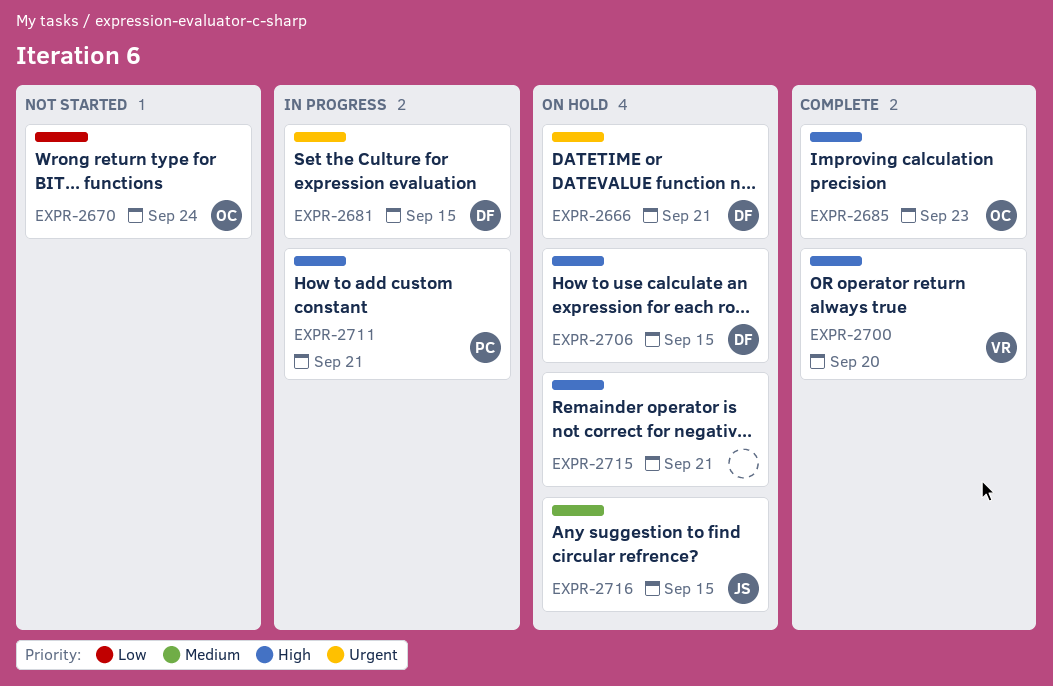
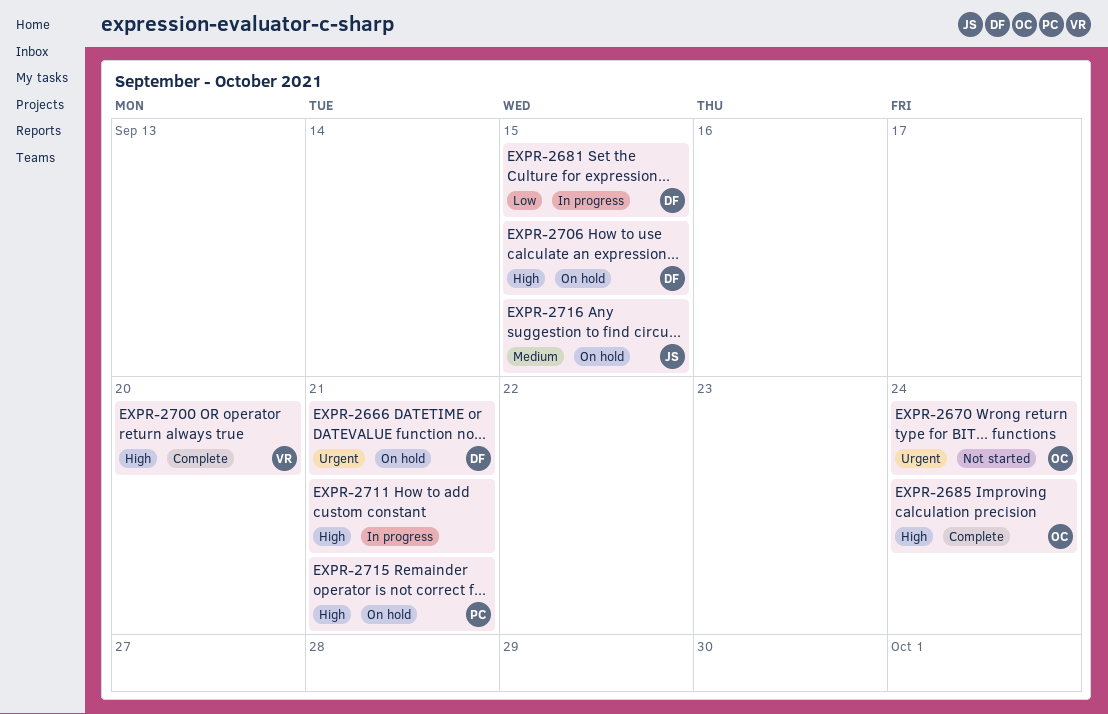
EXPR-2670, priority: Low -> Urgent
EXPR-2681, priority: Urgent -> Low
EXPR-2685, due: Sep 23 -> Sep 24
EXPR-2711, owner: PC -> none
EXPR-2715, owner: none -> PC

